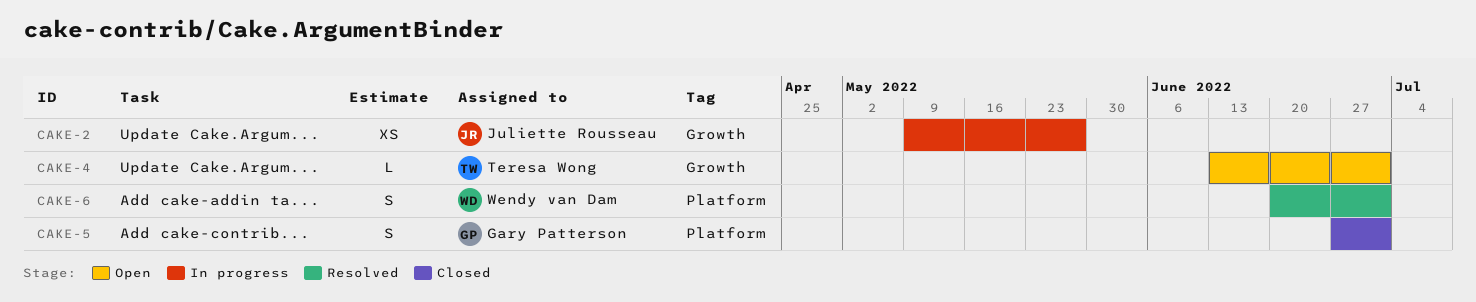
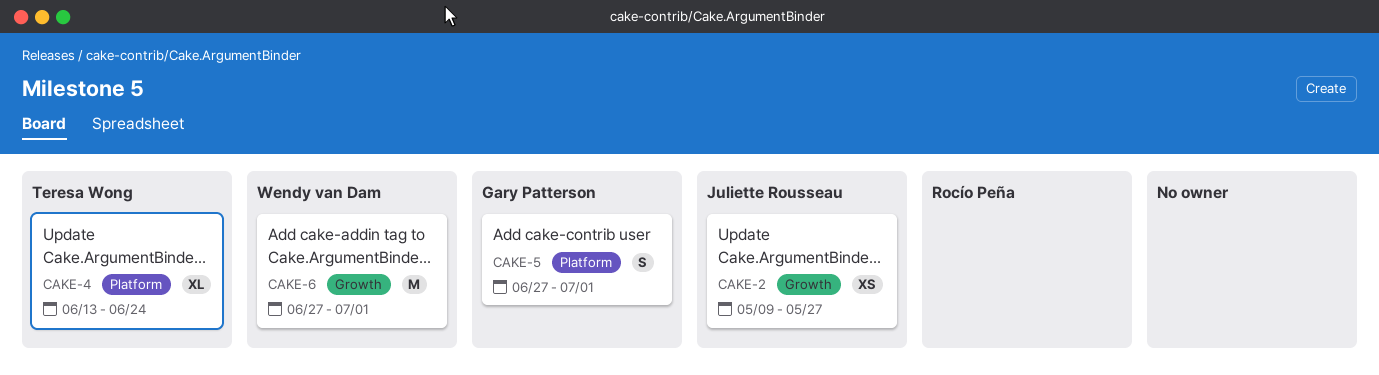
CAKE-4, label: Growth -> Platform
CAKE-4, estimate: L -> XL
CAKE-4, due: Jul 1 -> Jun 24
CAKE-6, label: Platform -> Growth
CAKE-6, estimate: S -> M
CAKE-6, start: Jun 20 -> Jun 27

